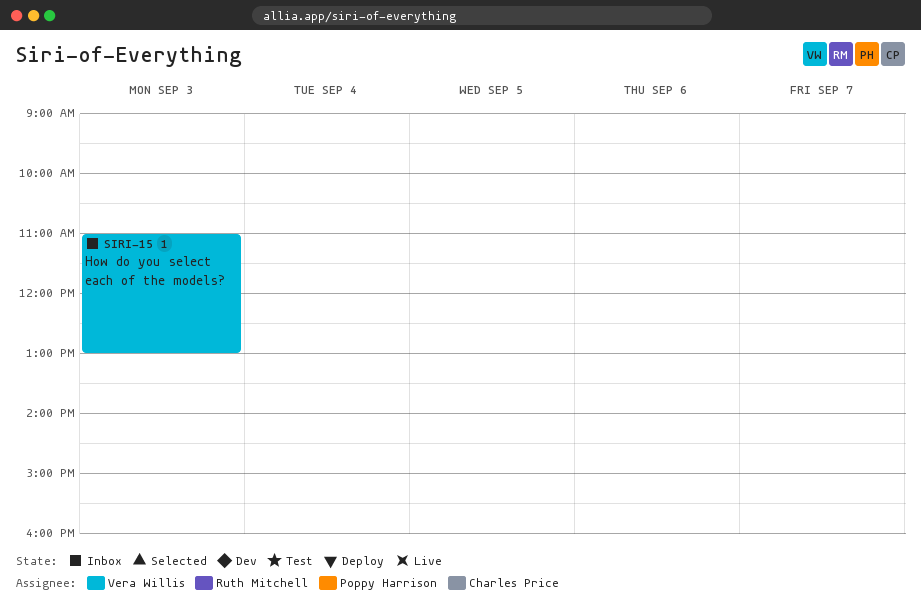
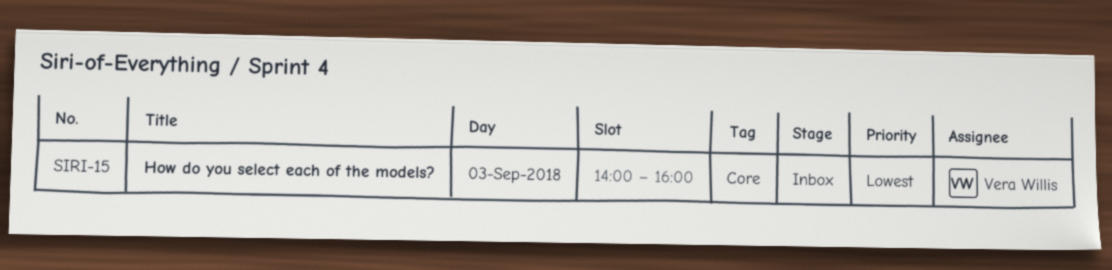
SIRI-15, begins: 11:00 -> 14:00
SIRI-15, ends: 13:00 -> 16:00

